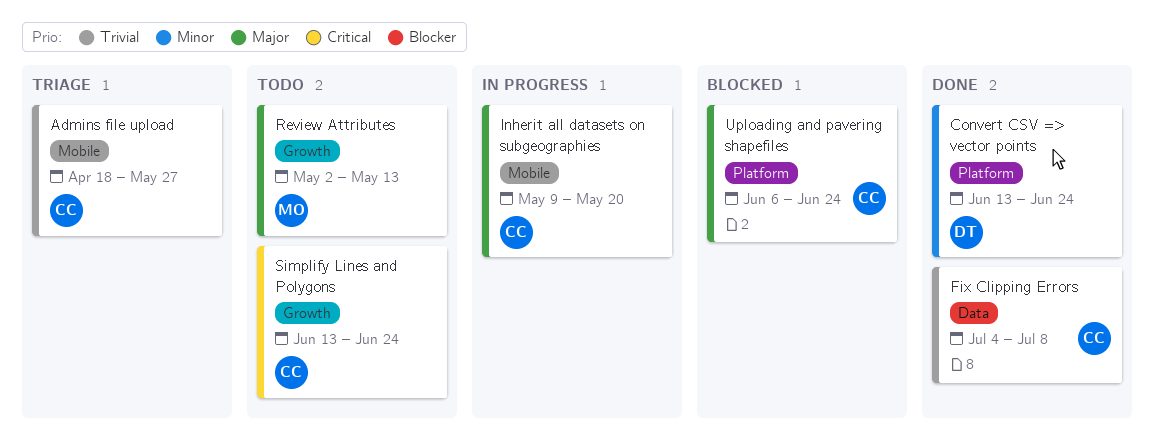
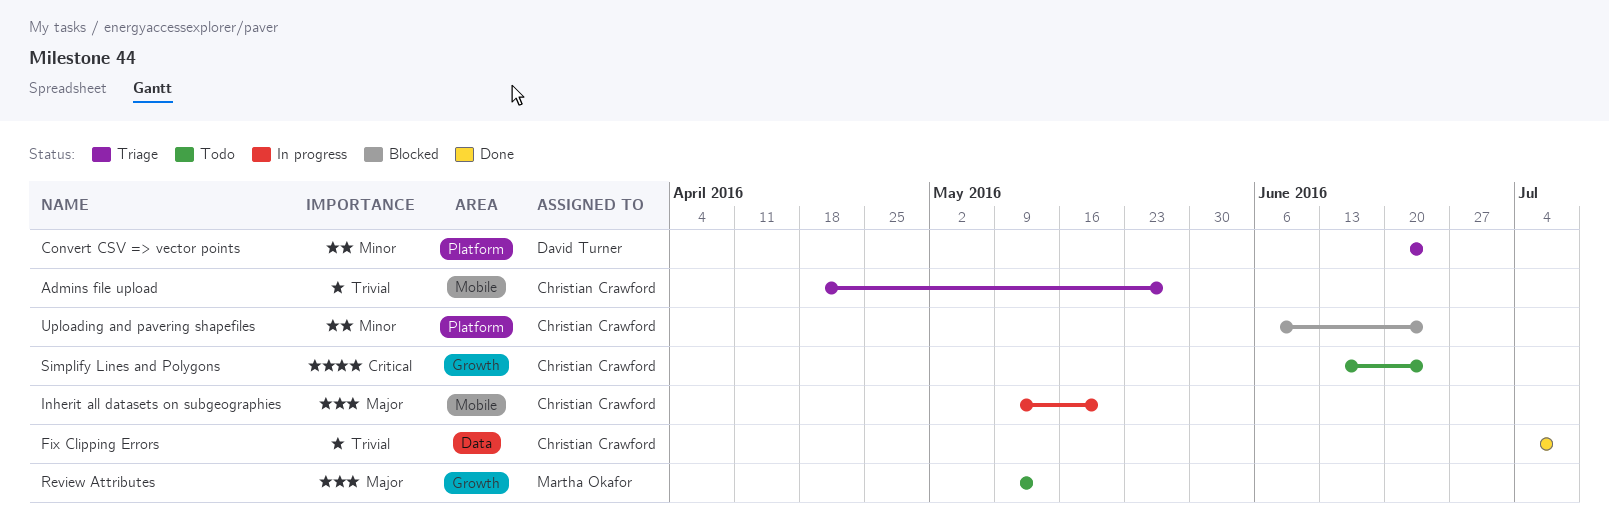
Convert CSV => vector points, status: Done -> Triage
Convert CSV => vector points, start: Jun 13 -> Jun 20
Review Attributes, start: May 2 -> May 9
Uploading and pavering shapefiles, priority: Major -> Minor

